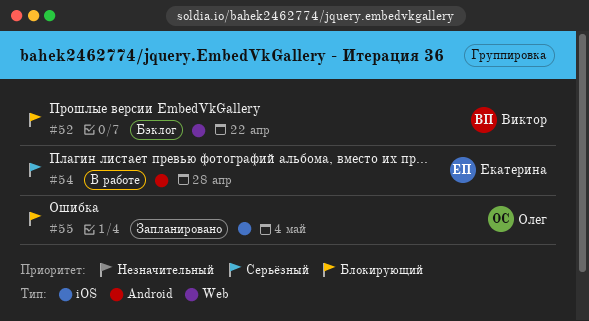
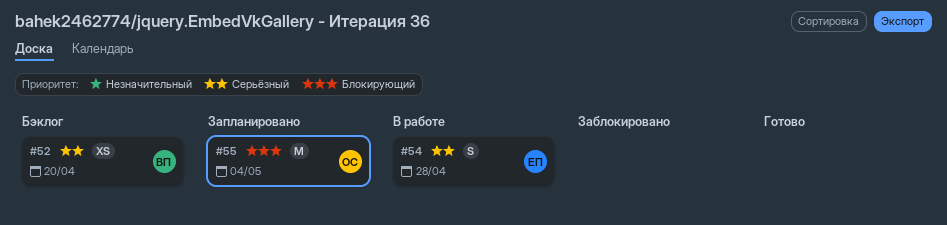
#52, priority: Блокирующий -> Серьёзный
#52, due: Apr 22 -> Apr 20

